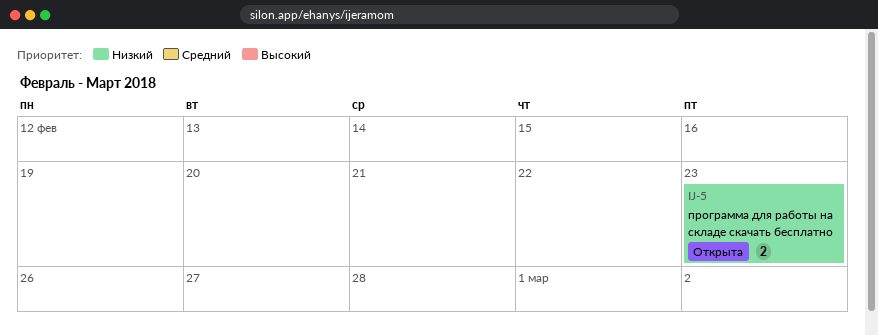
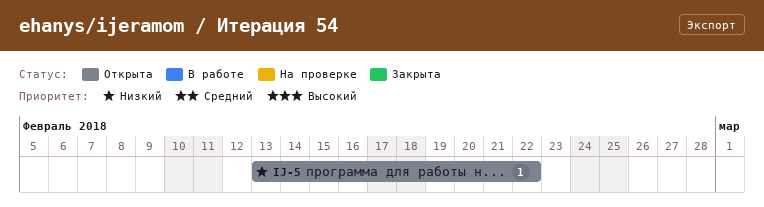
IJ-5, estimate: 2 -> 1
IJ-5, due: Feb 23 -> Feb 22

